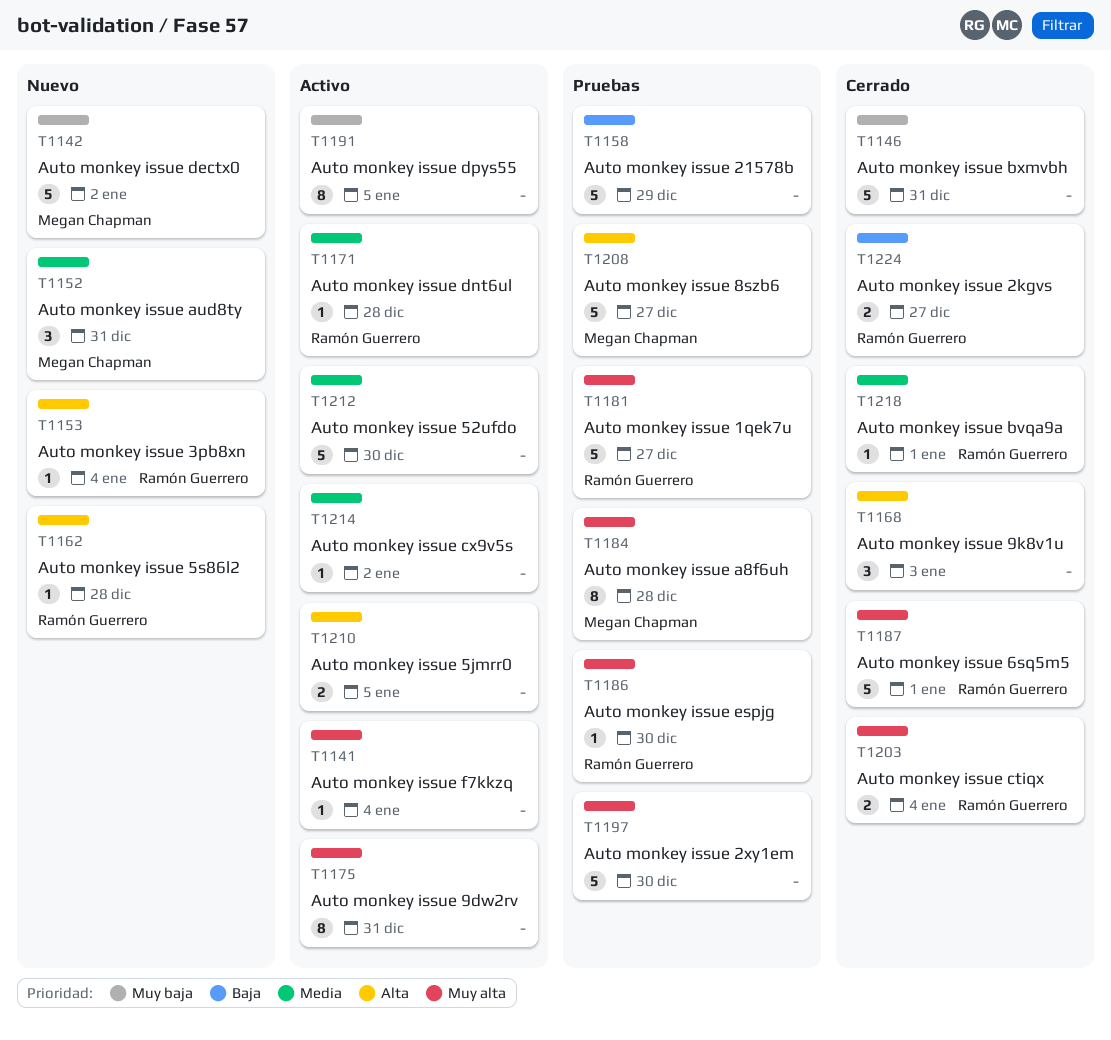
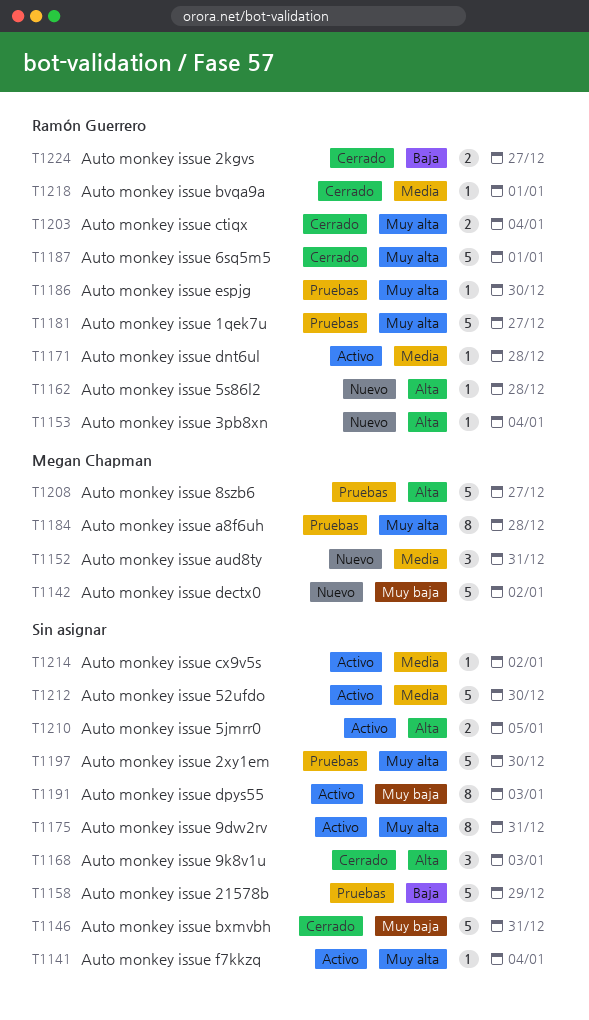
T1191, due: Jan 5 -> Jan 3

